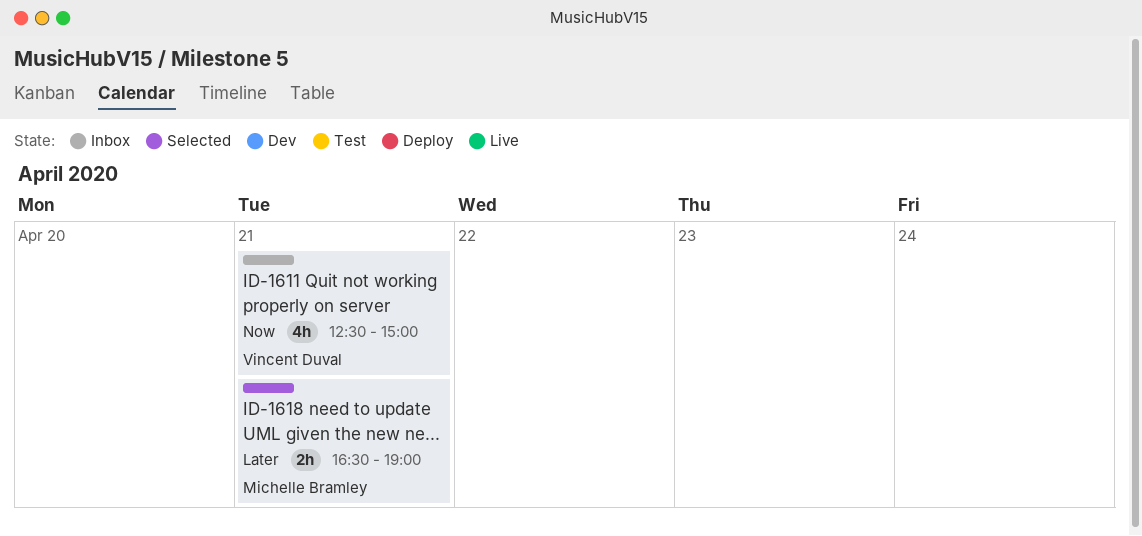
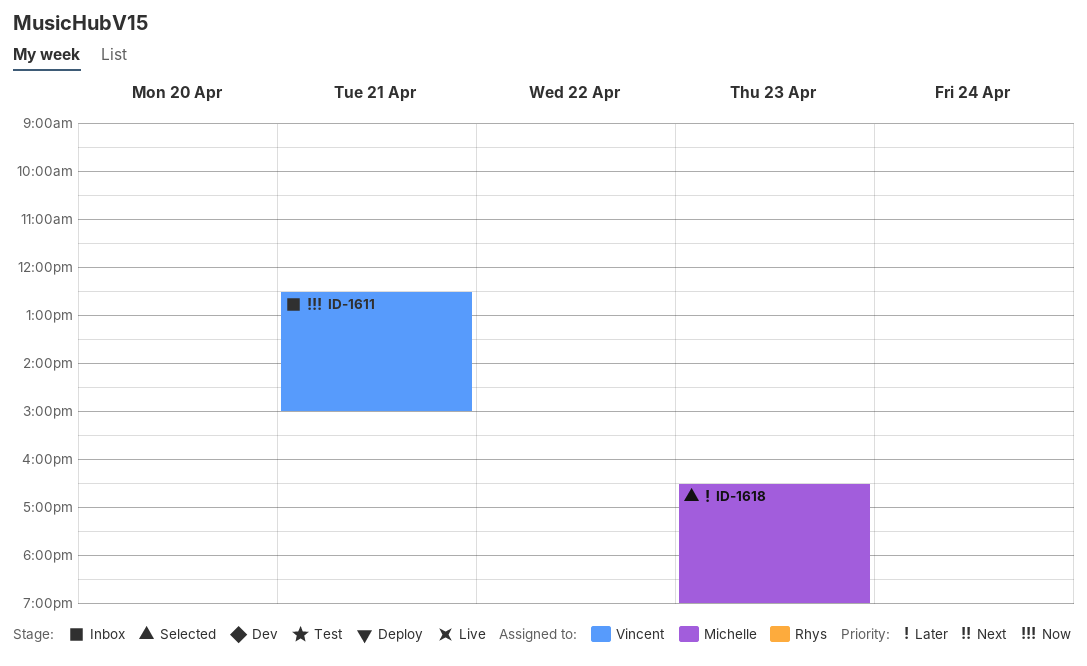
ID-1618, day: Apr 21 -> Apr 23

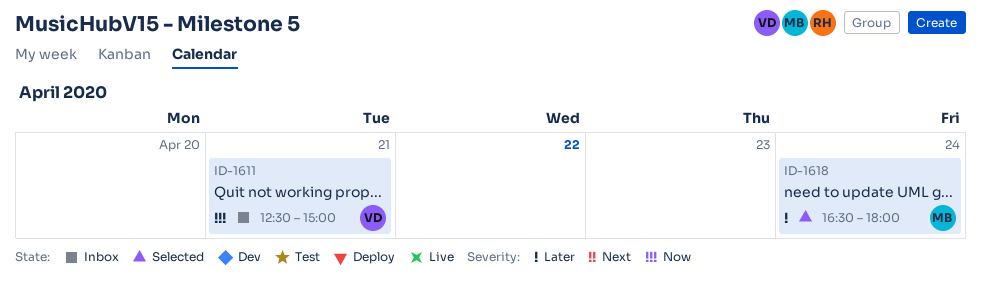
ID-1618, day: Apr 23 -> Apr 24
ID-1618, ends: 19:00 -> 18:00

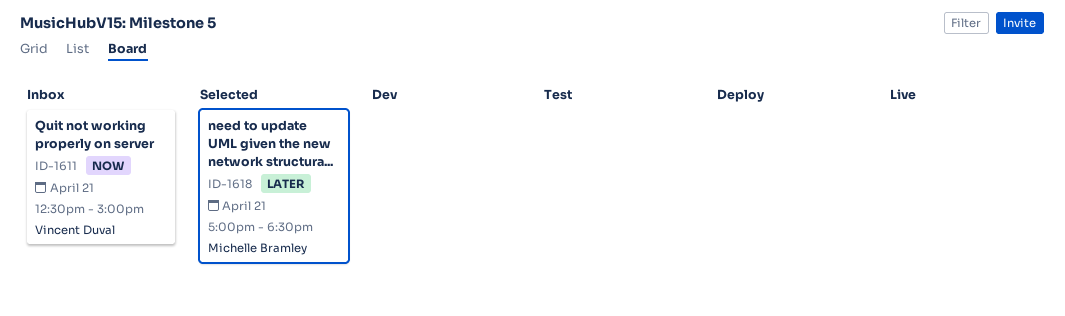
ID-1618, day: Apr 24 -> Apr 21
ID-1618, begins: 16:30 -> 17:00
ID-1618, ends: 18:00 -> 18:30

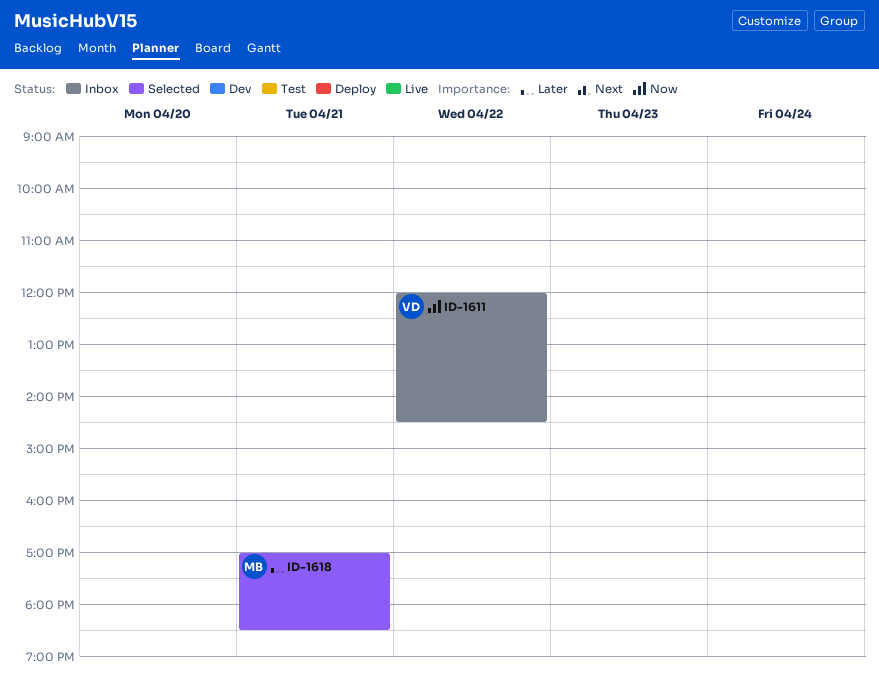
ID-1611, day: Apr 21 -> Apr 22
ID-1611, begins: 12:30 -> 12:00
ID-1611, ends: 15:00 -> 14:30

